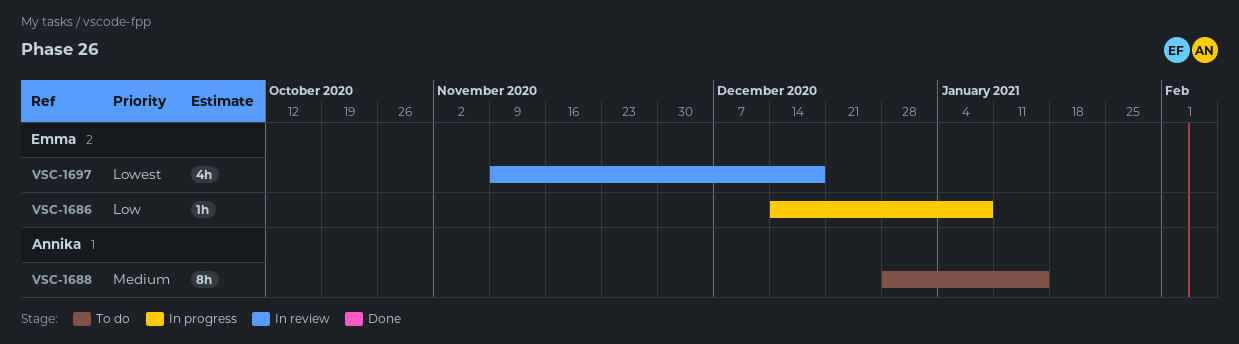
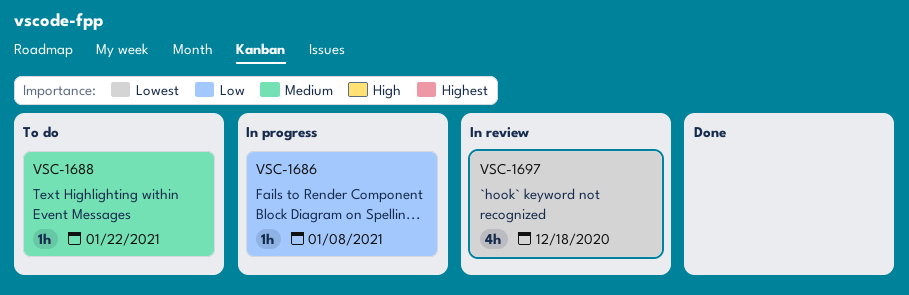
VSC-1688, estimate: 8h -> 1h
VSC-1688, due: Jan 15 -> Jan 22

